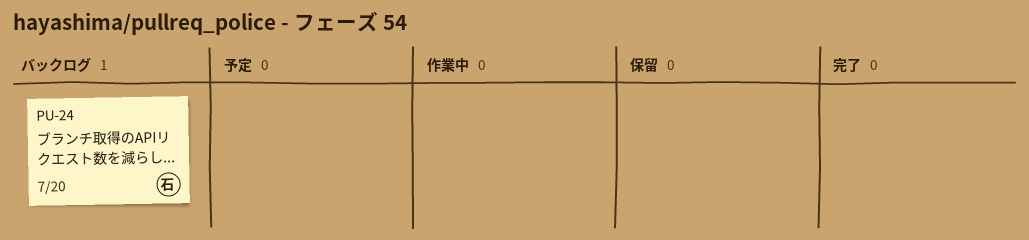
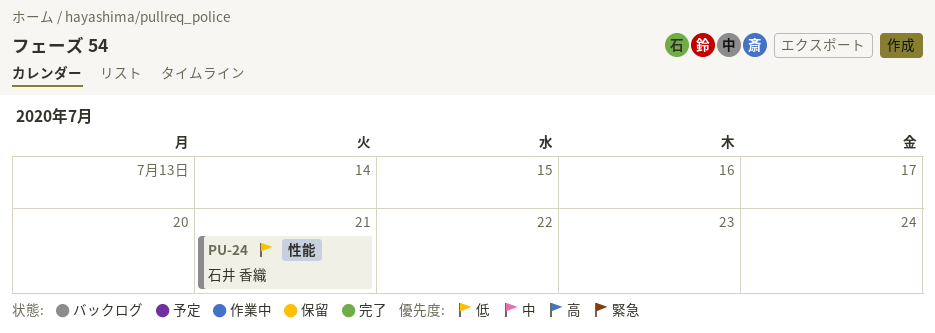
PU-24, due: Jul 20 -> Jul 21

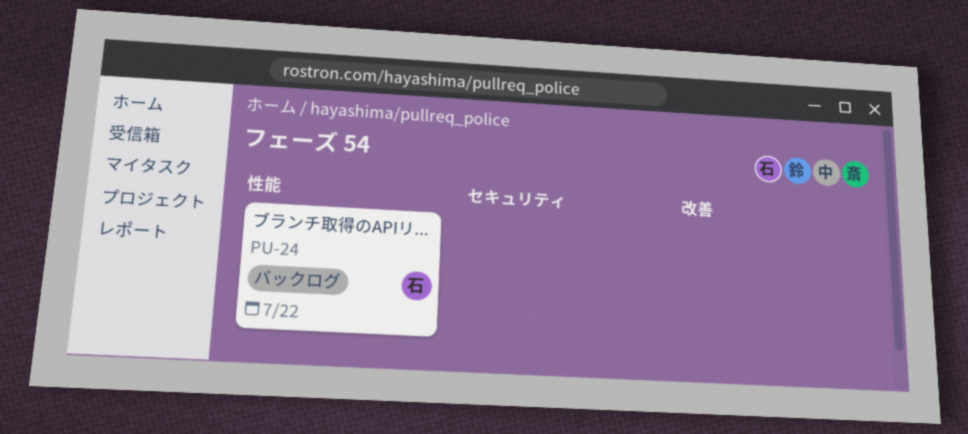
PU-24, due: Jul 21 -> Jul 22

